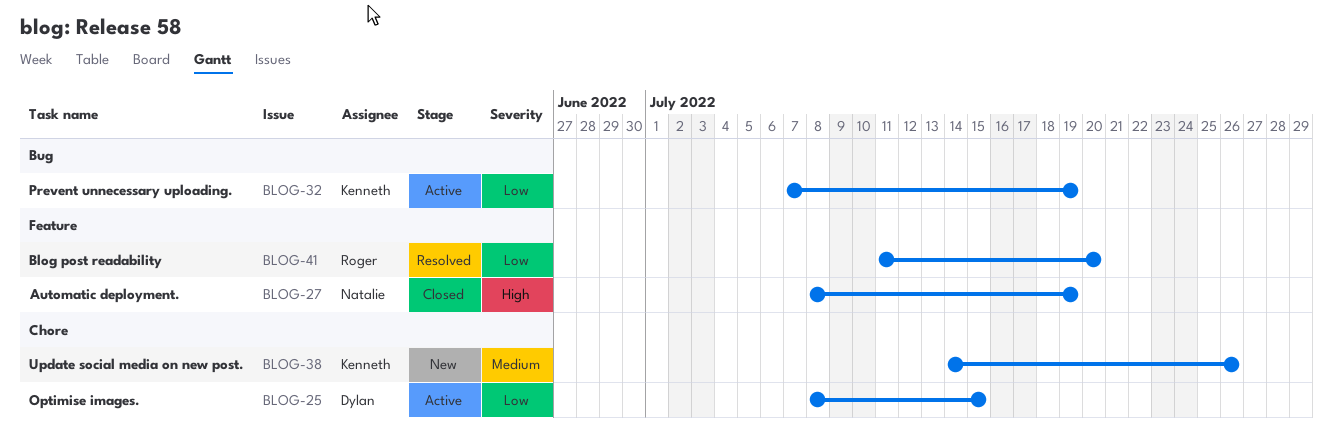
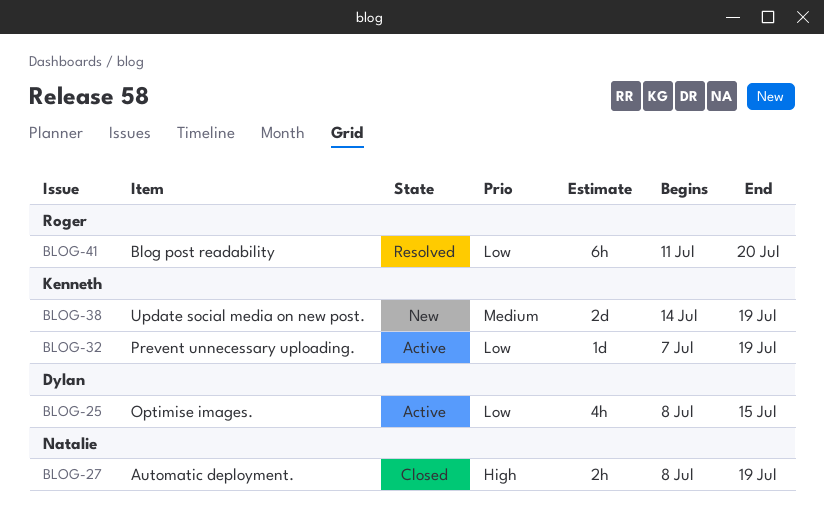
BLOG-38, due: Jul 26 -> Jul 19

